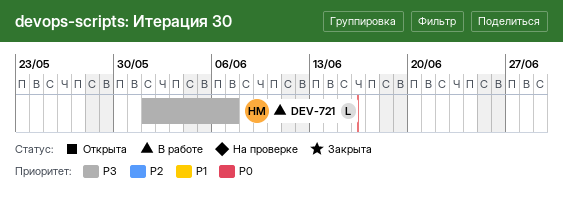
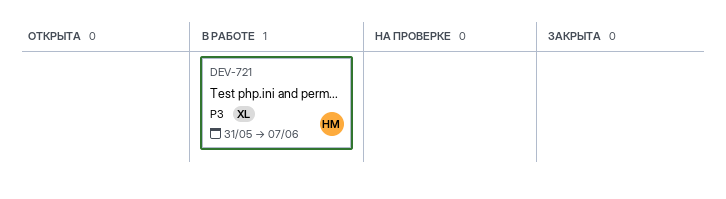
DEV-721, estimate: L -> XL
DEV-721, start: Jun 1 -> May 31

